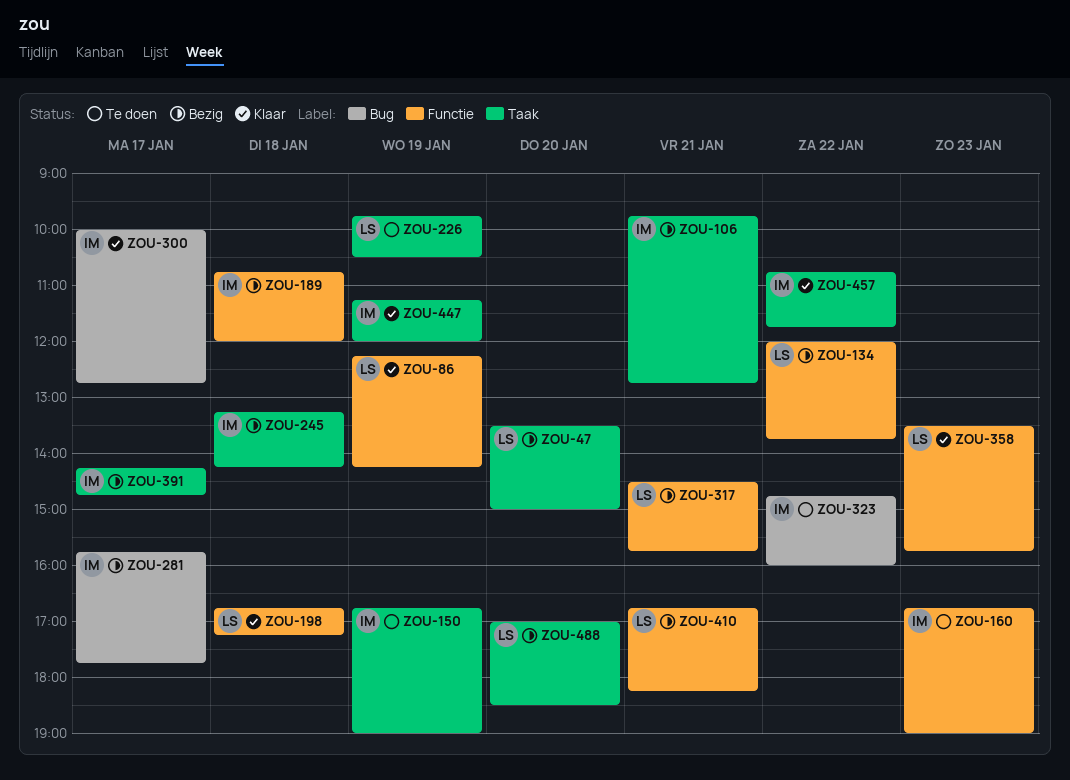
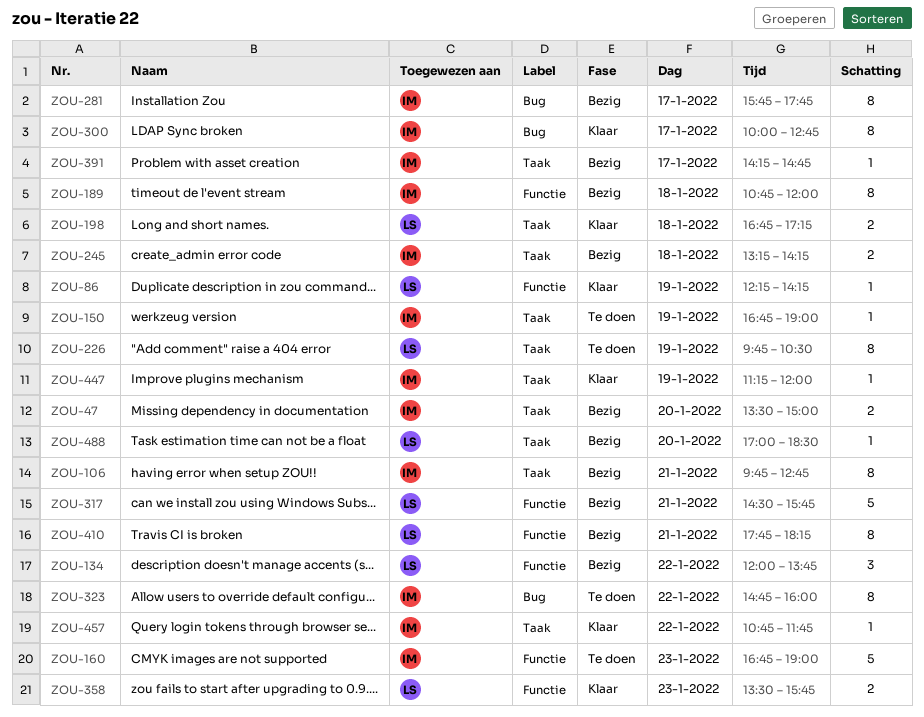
ZOU-47, owner: LS -> IM
ZOU-198, label: Functie -> Taak
ZOU-410, begins: 16:45 -> 17:45

